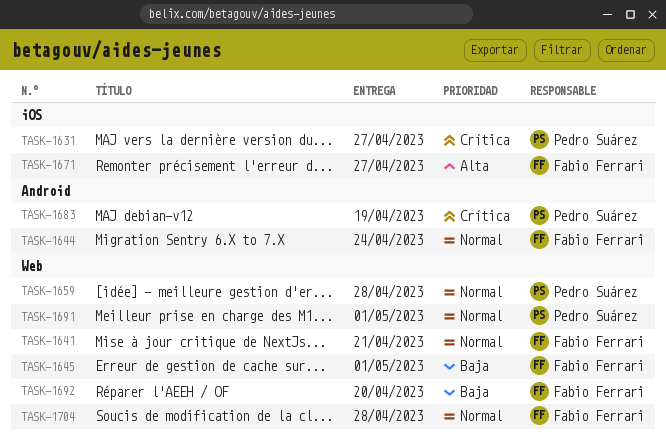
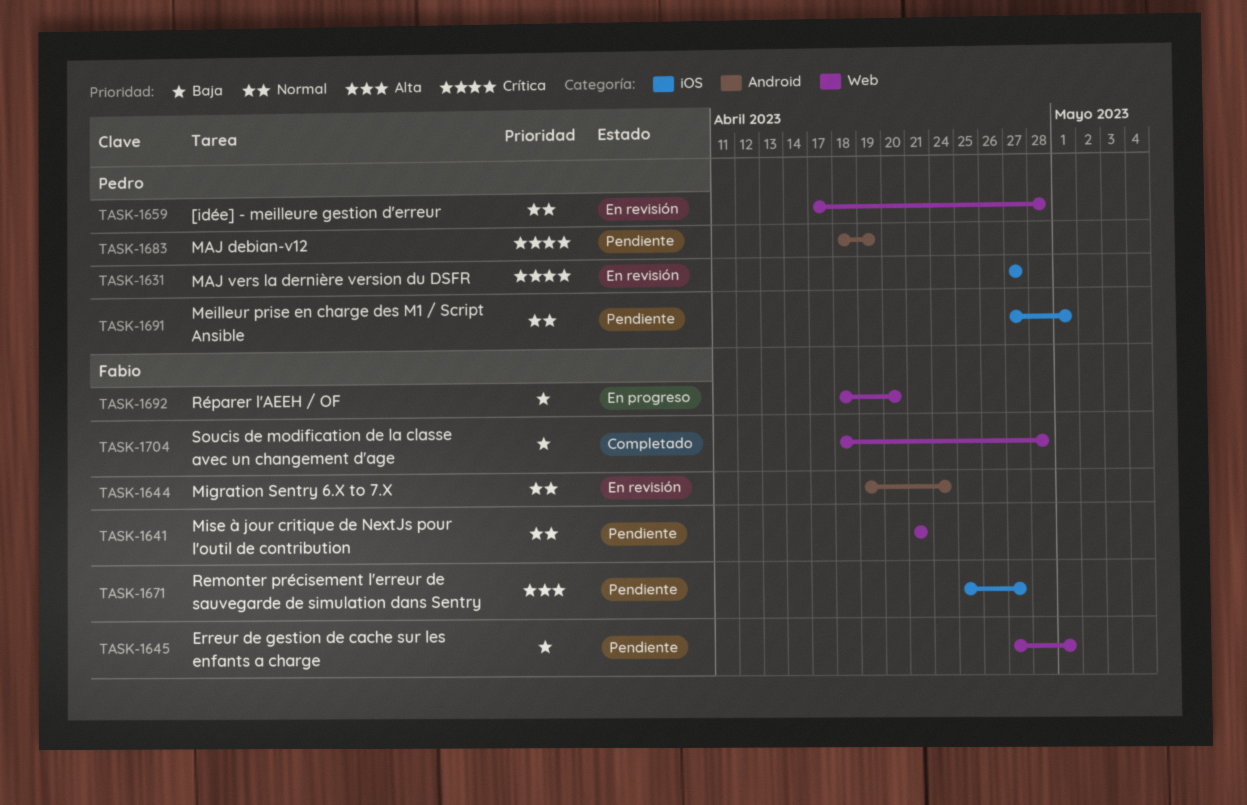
TASK-1691, label: Web -> iOS
TASK-1704, priority: Normal -> Baja

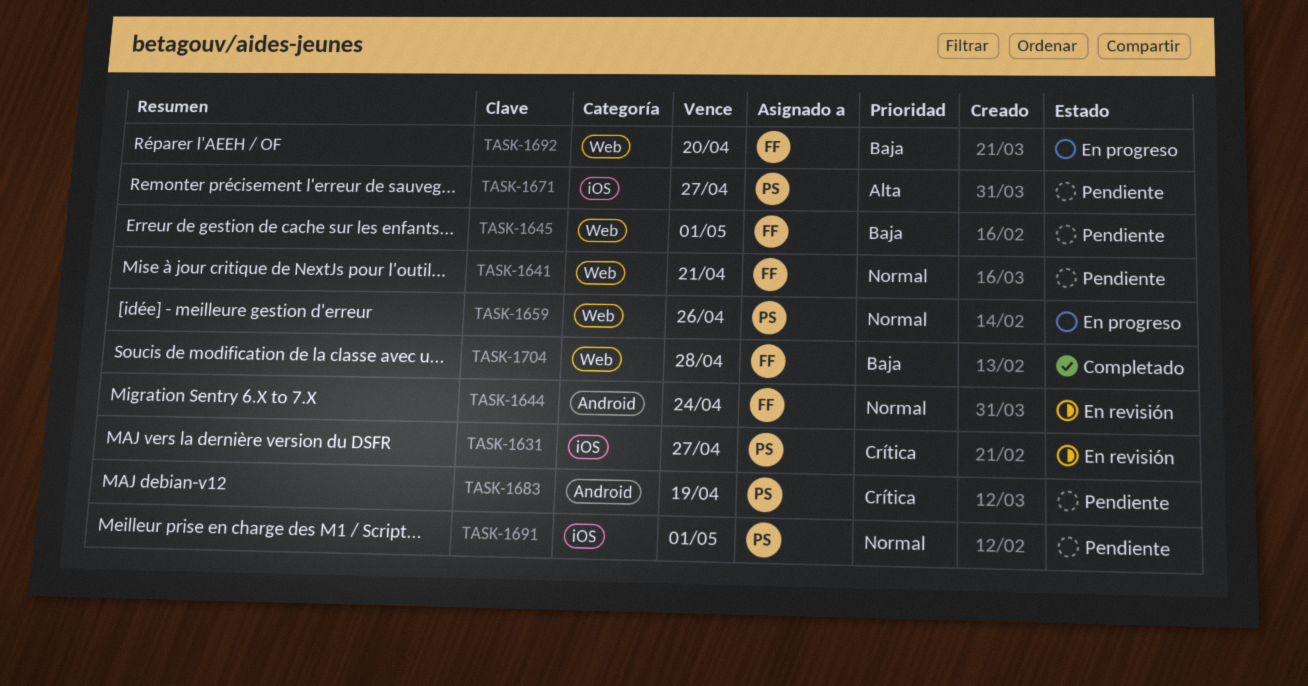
TASK-1659, status: En revisión -> En progreso
TASK-1659, due: Apr 28 -> Apr 26
TASK-1671, owner: Fabio -> Pedro

